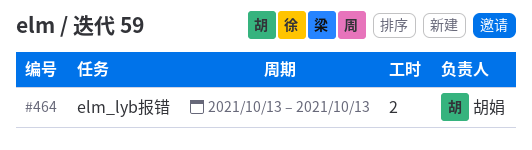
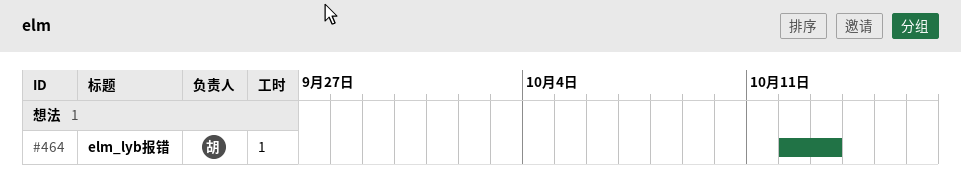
#464, estimate: 2 -> 1
#464, start: Oct 13 -> Oct 12

